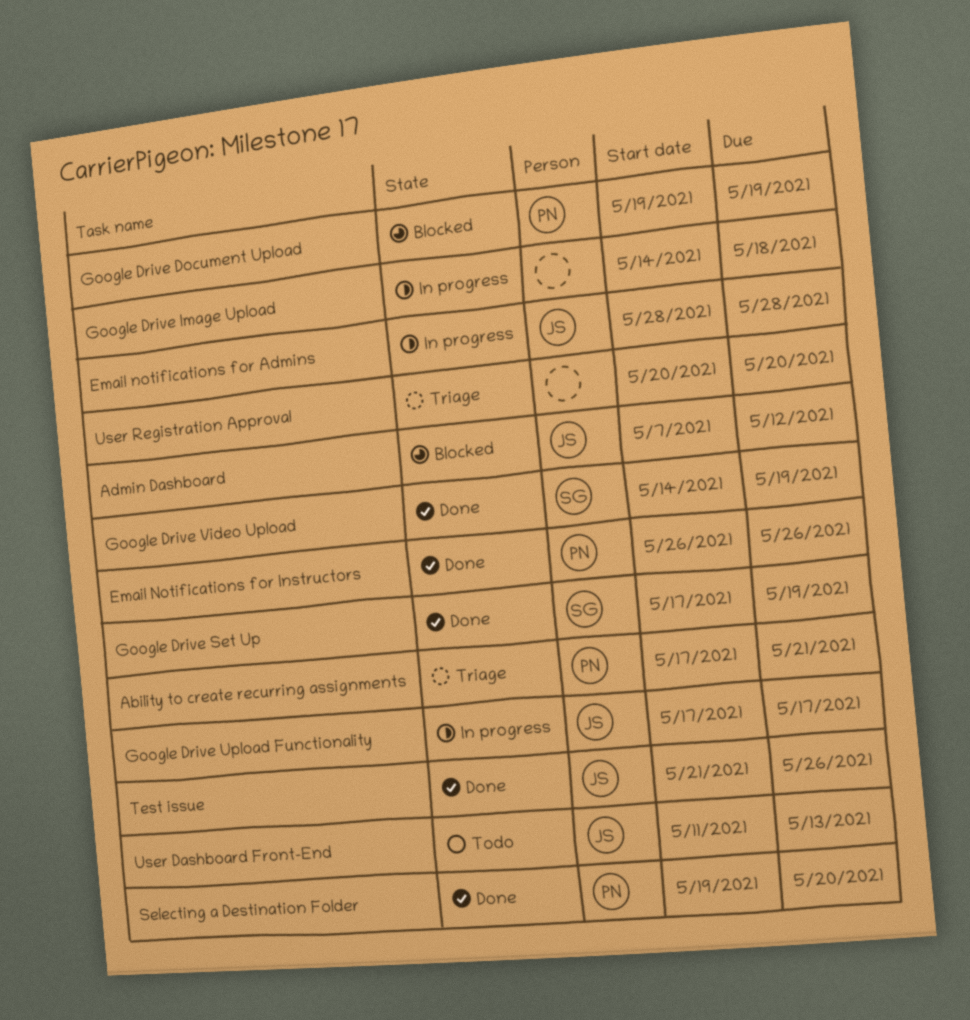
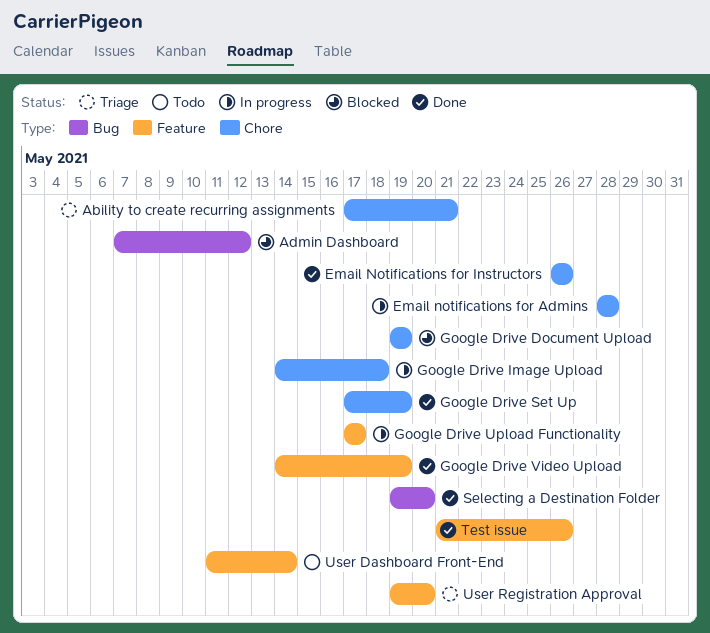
User Dashboard Front-End, due: May 13 -> May 14
User Registration Approval, start: May 20 -> May 19

